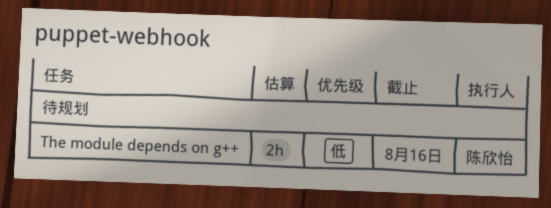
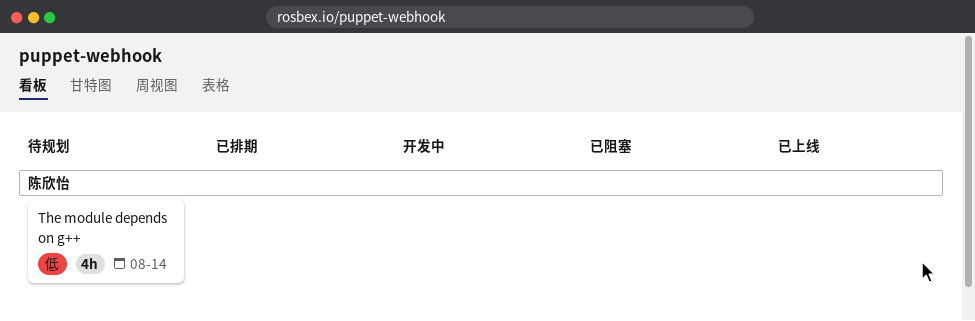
The module depends on g++, estimate: 2h -> 4h
The module depends on g++, due: Aug 16 -> Aug 14

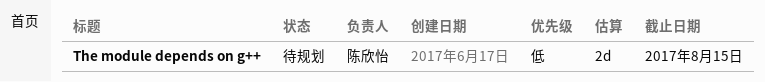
The module depends on g++, estimate: 4h -> 2d
The module depends on g++, due: Aug 14 -> Aug 15

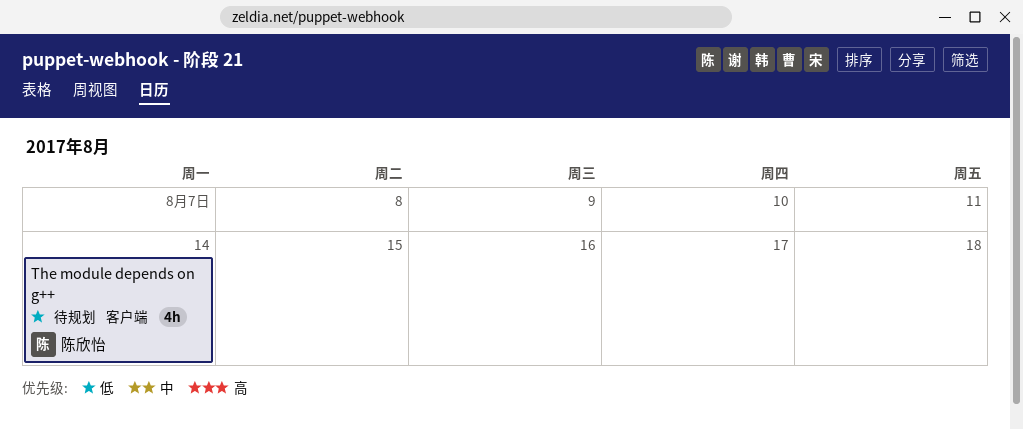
The module depends on g++, estimate: 2d -> 4h
The module depends on g++, due: Aug 15 -> Aug 14

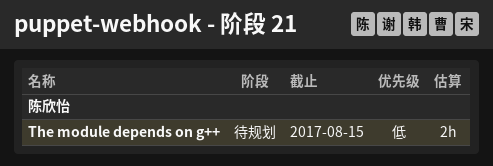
The module depends on g++, estimate: 4h -> 2h
The module depends on g++, due: Aug 14 -> Aug 15

